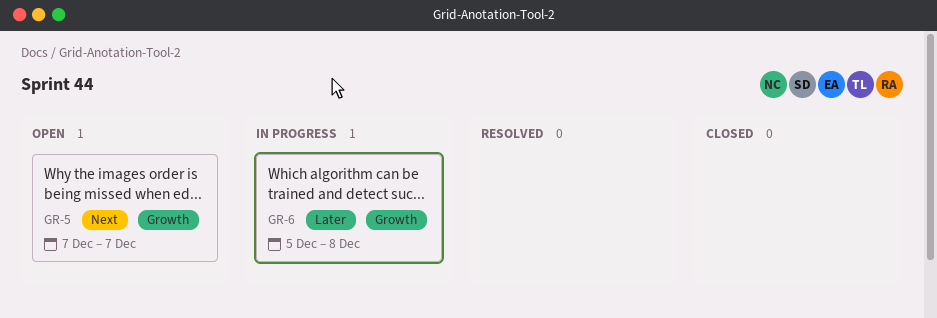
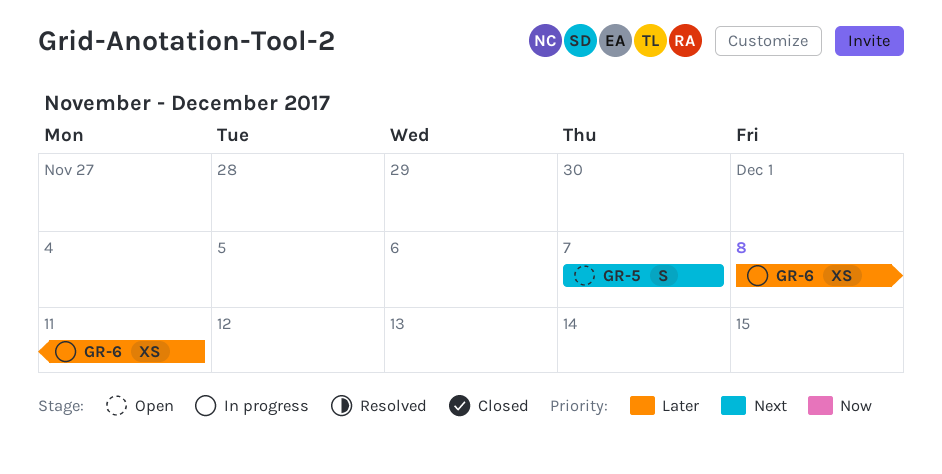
GR-6, start: Dec 5 -> Dec 8
GR-6, due: Dec 8 -> Dec 11

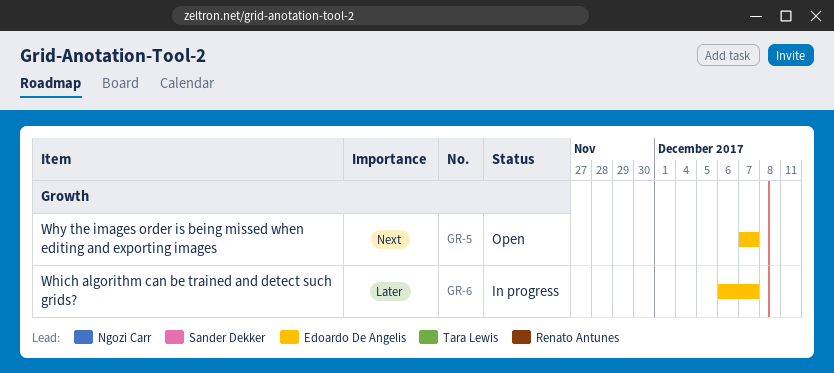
GR-6, start: Dec 8 -> Dec 6
GR-6, due: Dec 11 -> Dec 7

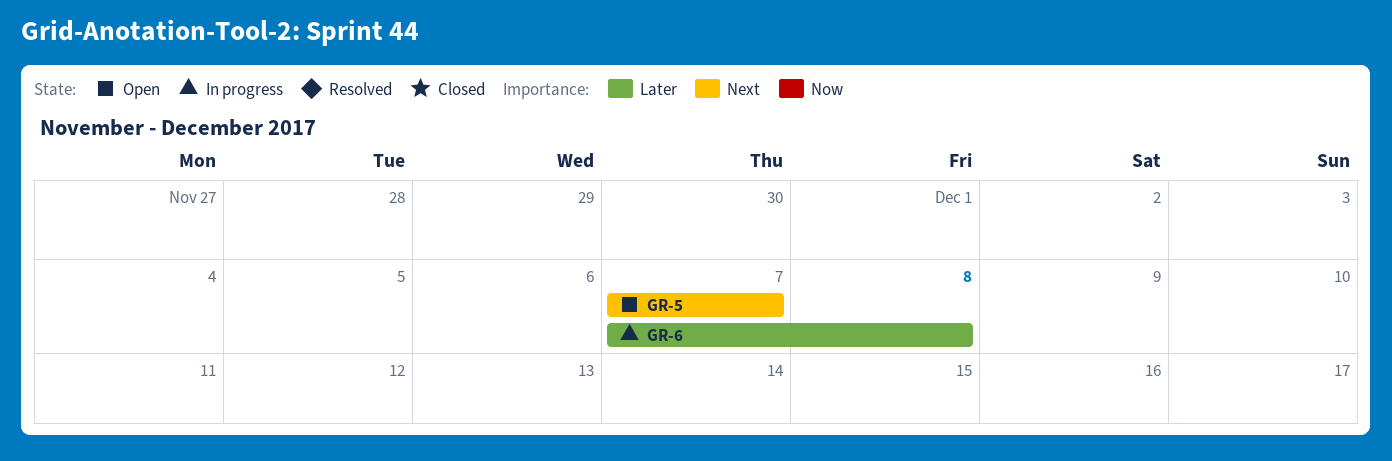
GR-6, start: Dec 6 -> Dec 7
GR-6, due: Dec 7 -> Dec 8

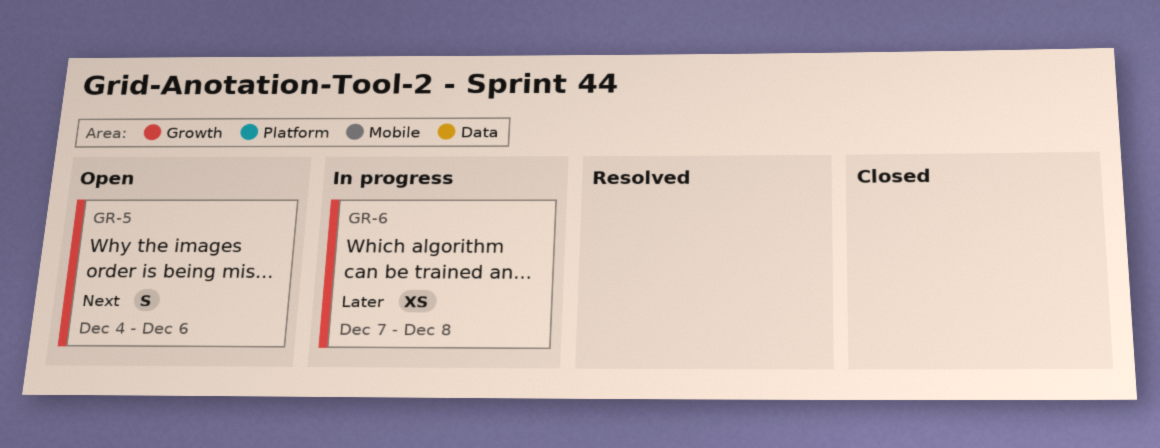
GR-5, start: Dec 7 -> Dec 4
GR-5, due: Dec 7 -> Dec 6

